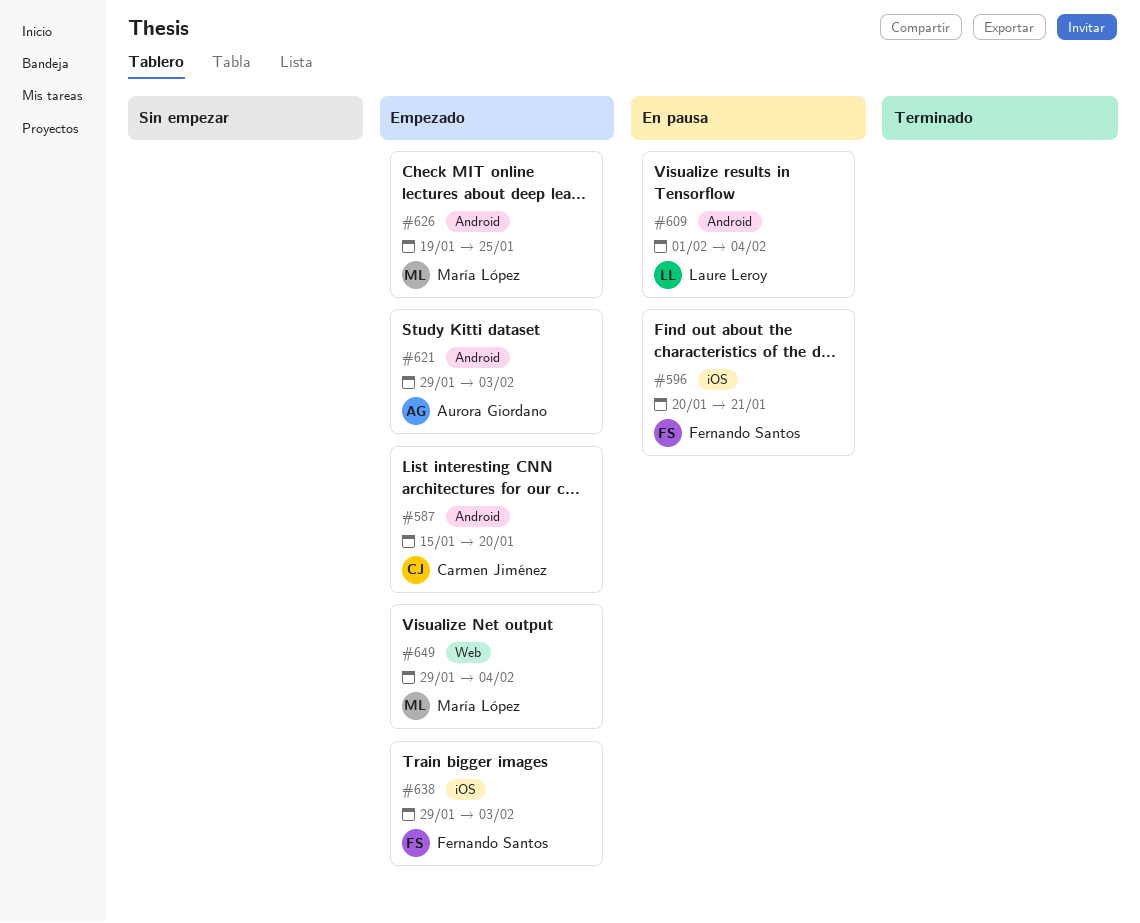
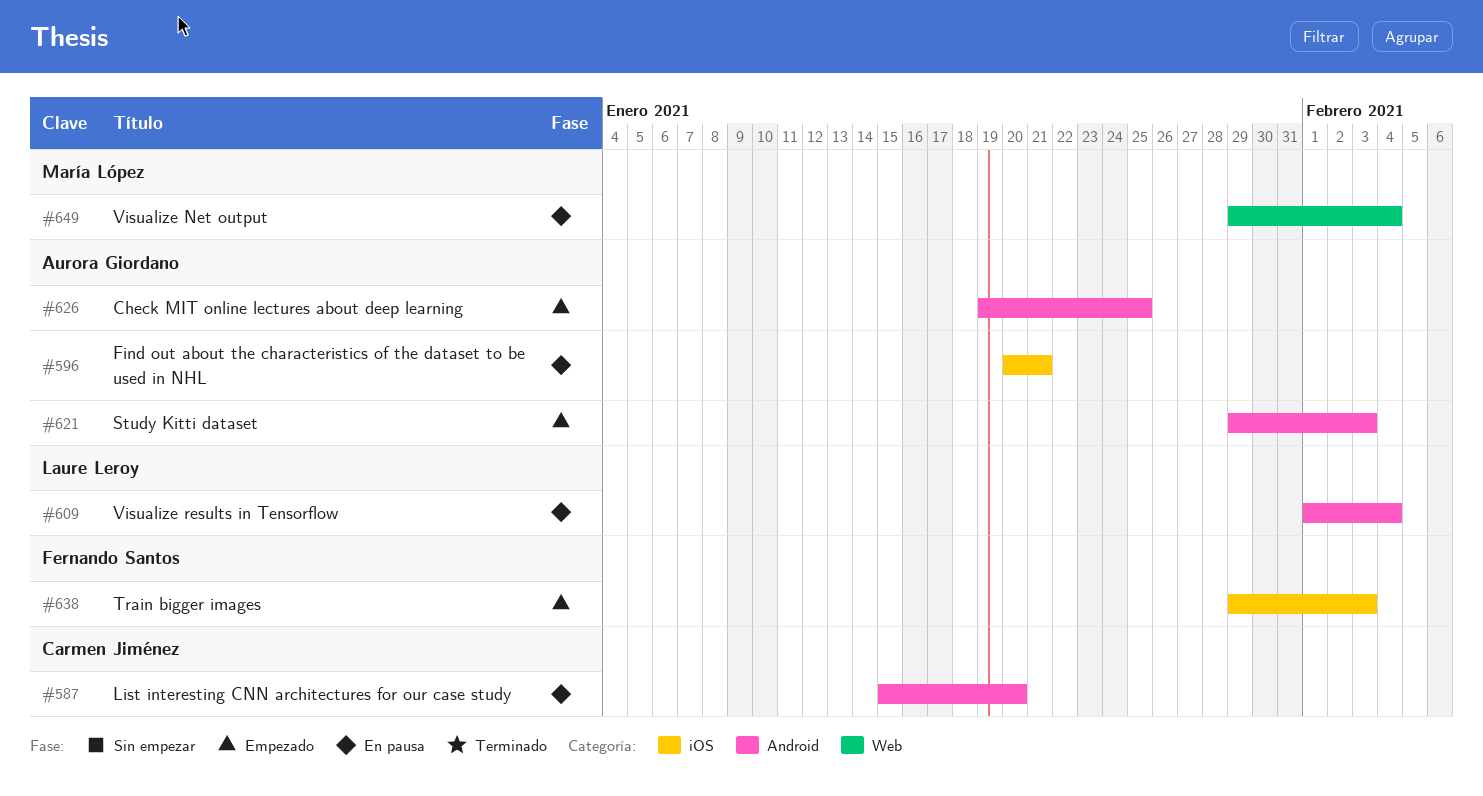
#587, status: Empezado -> En pausa
#596, owner: Fernando Santos -> Aurora Giordano
#626, owner: María López -> Aurora Giordano
#649, status: Empezado -> En pausa

